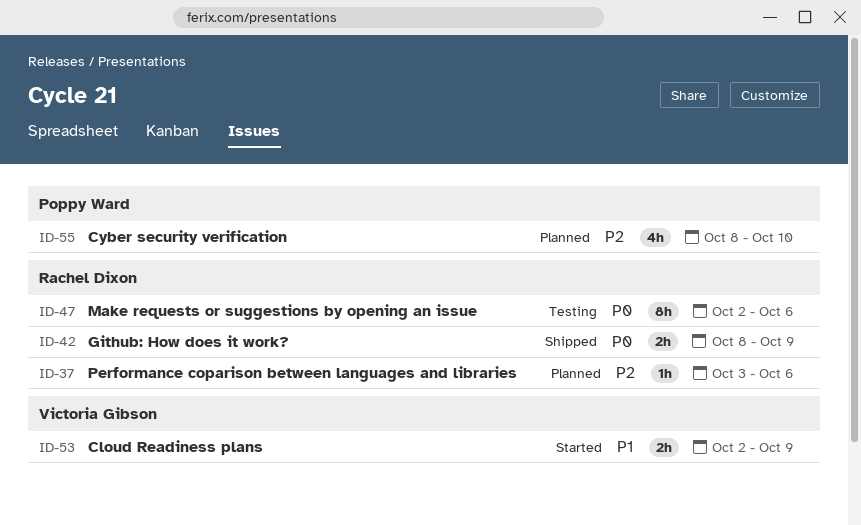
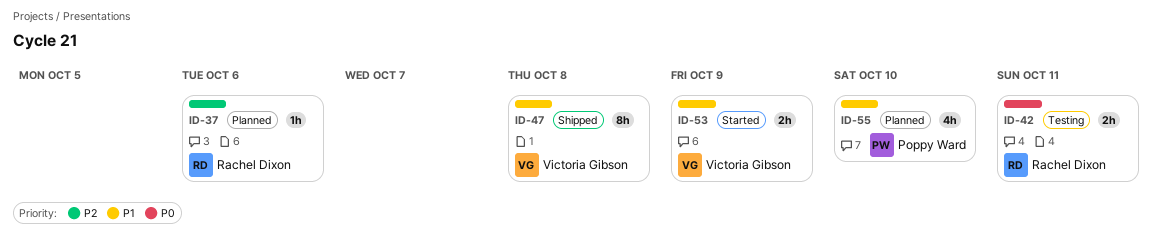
ID-42, status: Shipped -> Testing
ID-42, due: Oct 9 -> Oct 11
ID-47, status: Testing -> Shipped
ID-47, owner: Rachel Dixon -> Victoria Gibson
ID-47, priority: P0 -> P1
ID-47, due: Oct 6 -> Oct 8
ID-55, priority: P2 -> P1

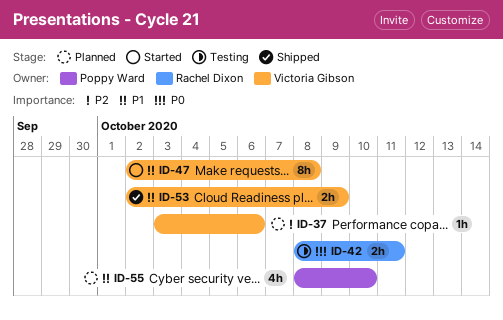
ID-37, owner: Rachel Dixon -> Victoria Gibson
ID-47, status: Shipped -> Started
ID-53, status: Started -> Shipped

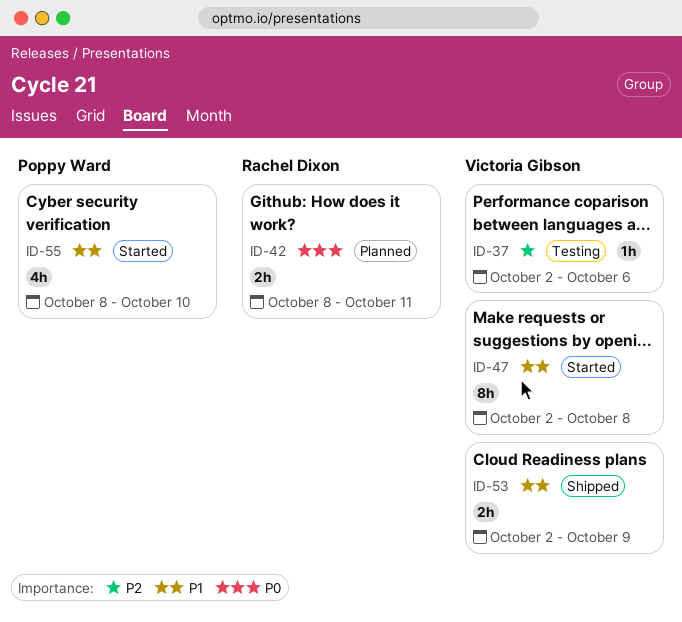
ID-37, status: Planned -> Testing
ID-37, start: Oct 3 -> Oct 2
ID-42, status: Testing -> Planned
ID-55, status: Planned -> Started

